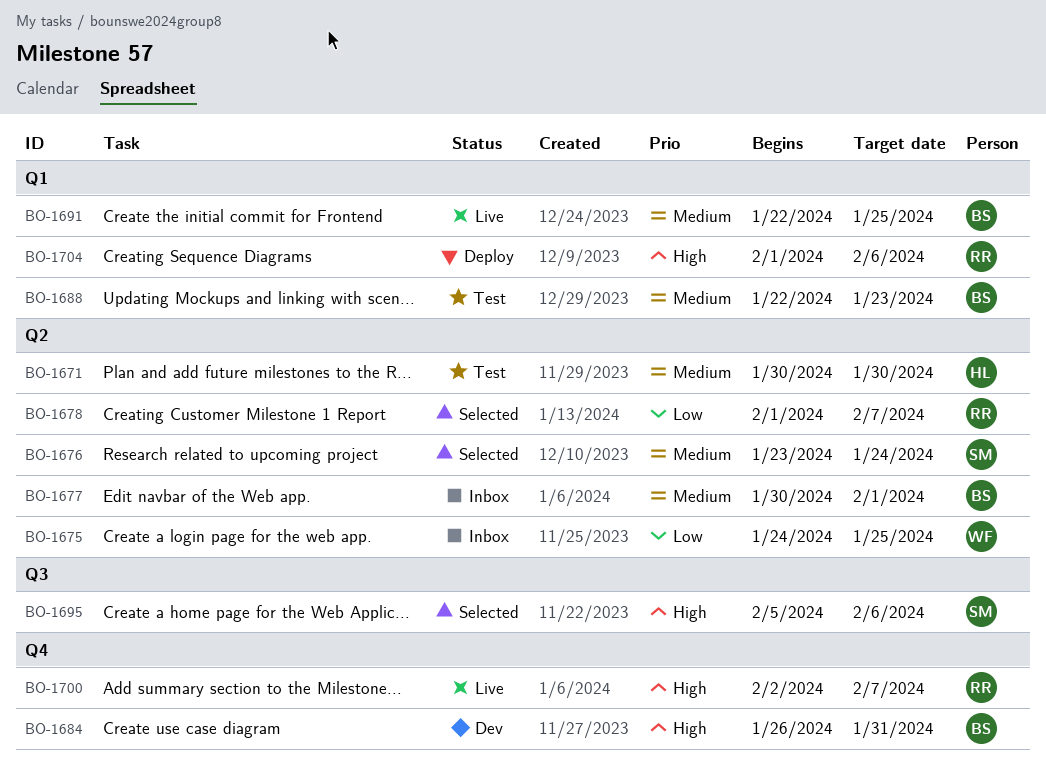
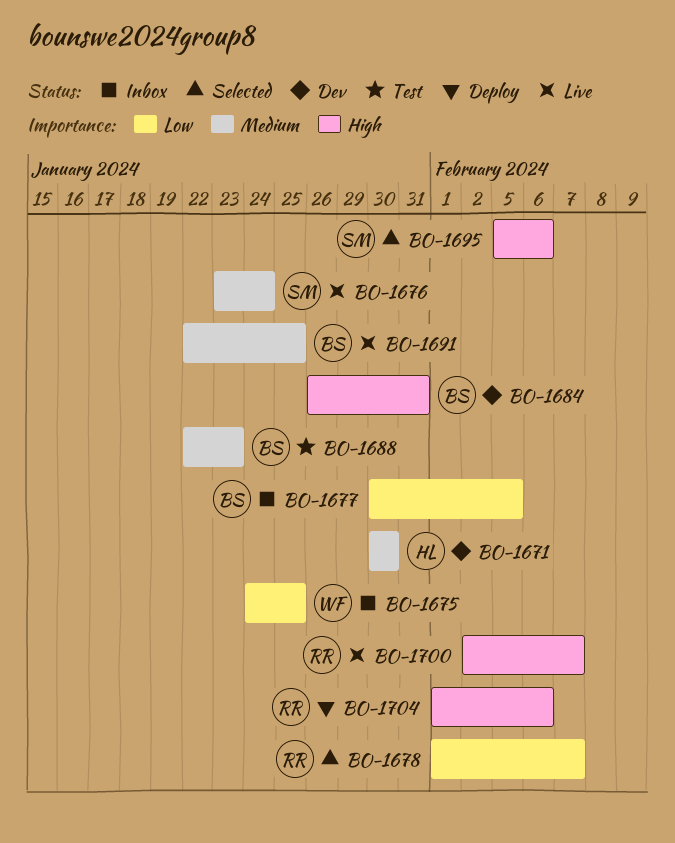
BO-1671, status: Test -> Dev
BO-1676, status: Selected -> Live
BO-1677, priority: Medium -> Low
BO-1677, due: Feb 1 -> Feb 5

